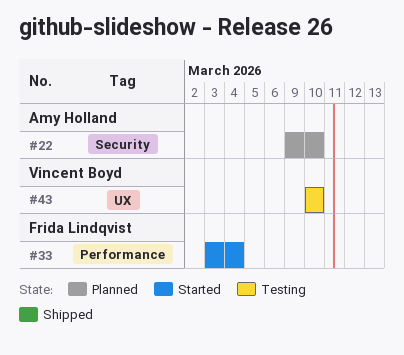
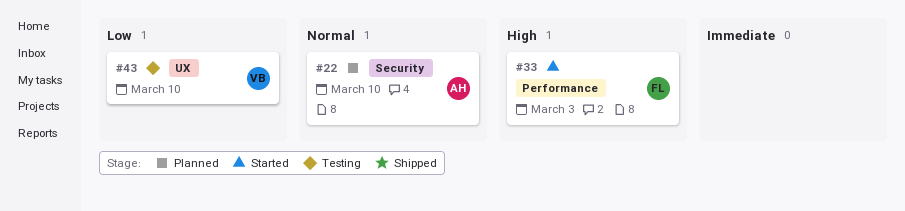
#33, due: Mar 4 -> Mar 3

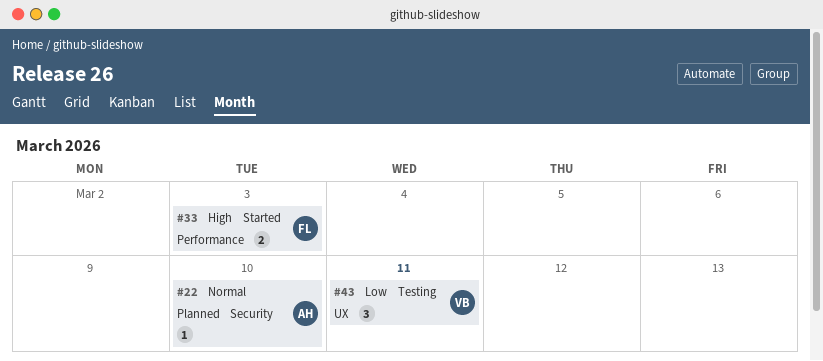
#43, due: Mar 10 -> Mar 11

